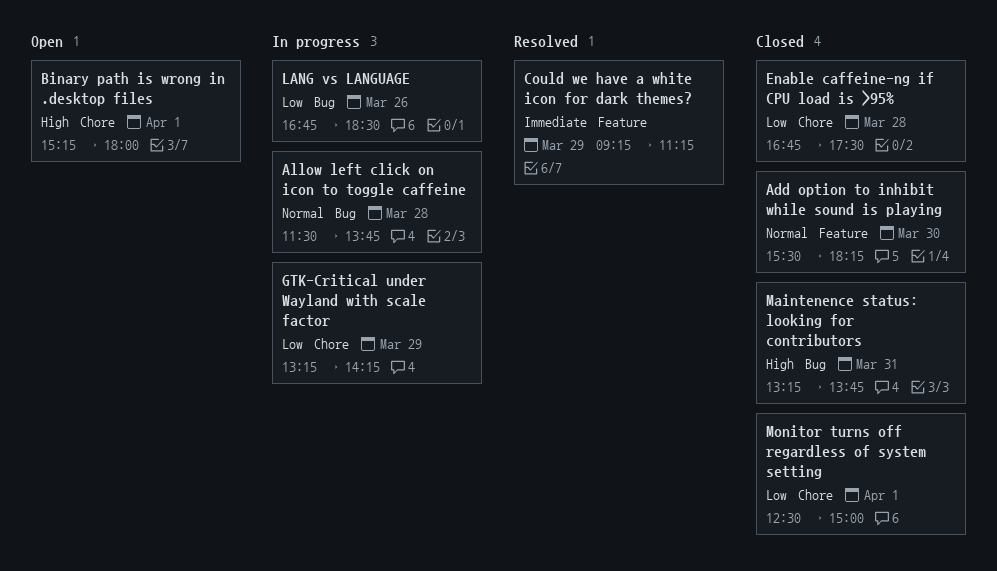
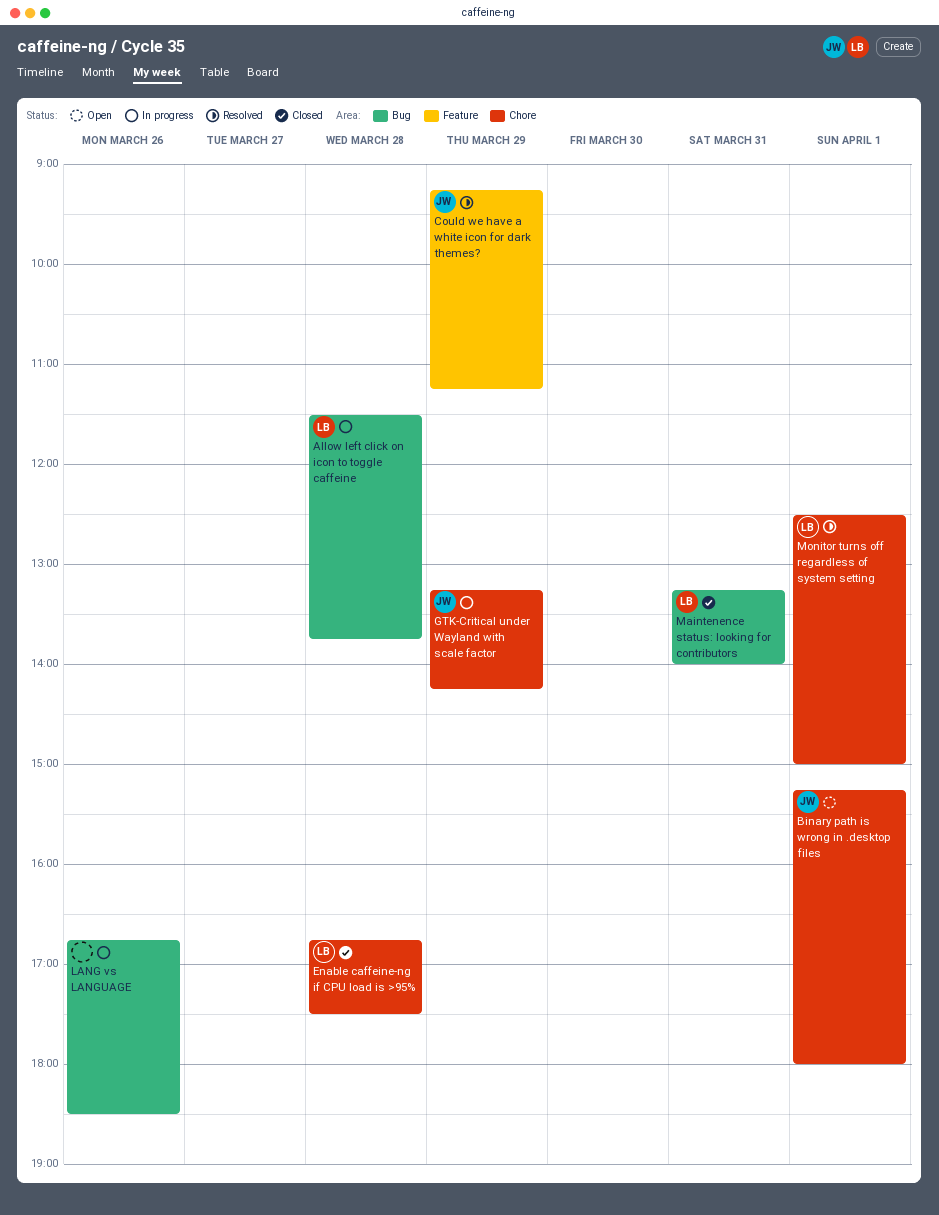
Add option to inhibit while sound is playing: present -> none
Maintenence status: looking for contributors, ends: 13:45 -> 14:00
Monitor turns off regardless of system setting, status: Closed -> Resolved

